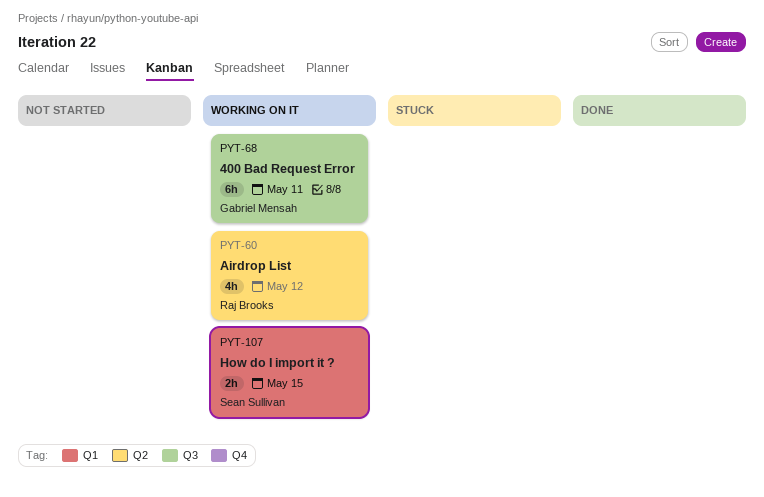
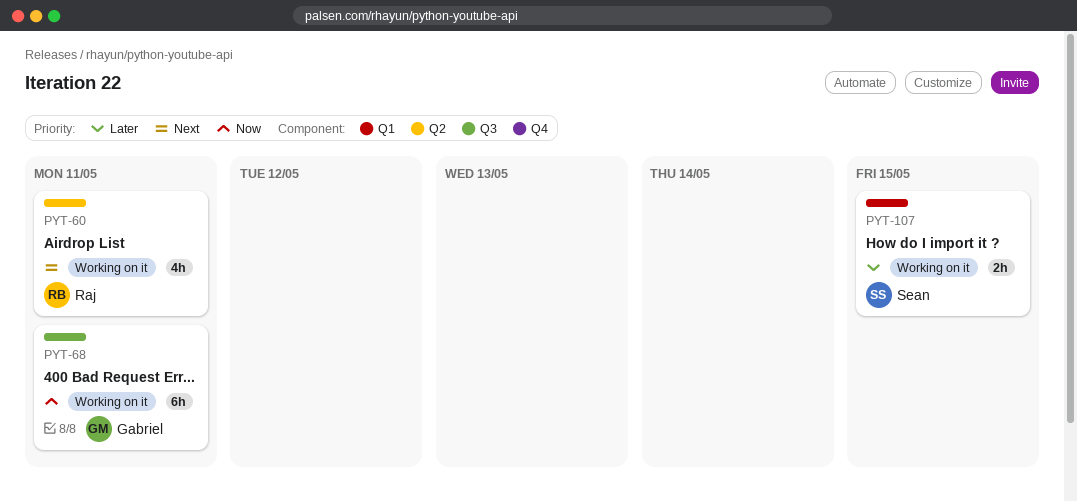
PYT-60, due: May 12 -> May 11

